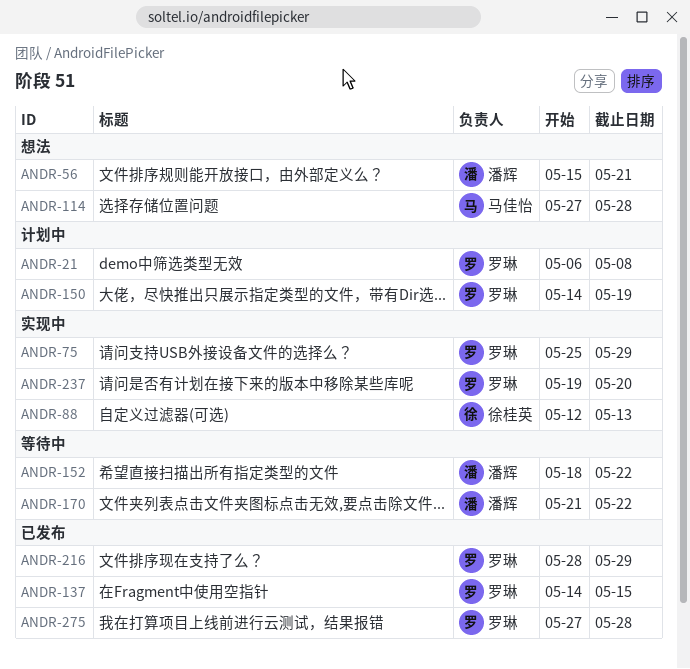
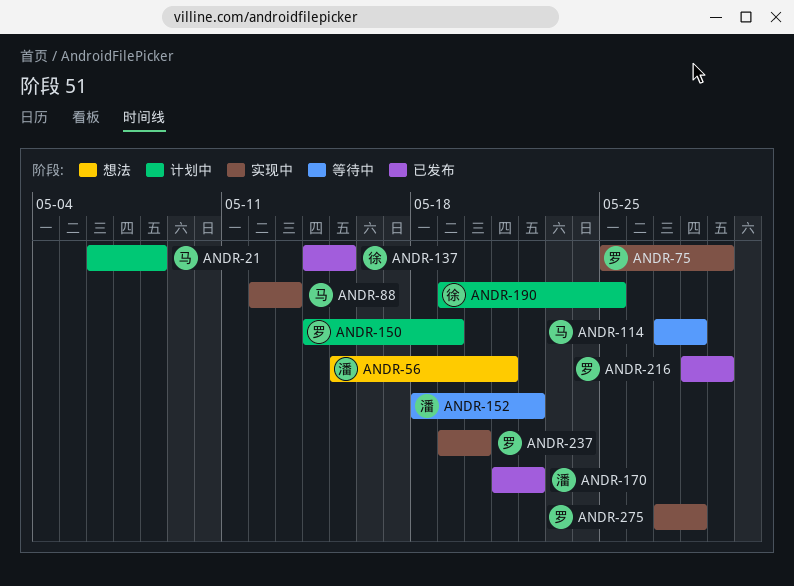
ANDR-21, owner: 罗琳 -> 马佳怡
ANDR-88, owner: 徐桂英 -> 马佳怡
ANDR-114, status: 想法 -> 等待中
ANDR-137, owner: 罗琳 -> 徐桂英
ANDR-170, status: 等待中 -> 已发布
ANDR-190: none -> present
ANDR-275, status: 已发布 -> 实现中

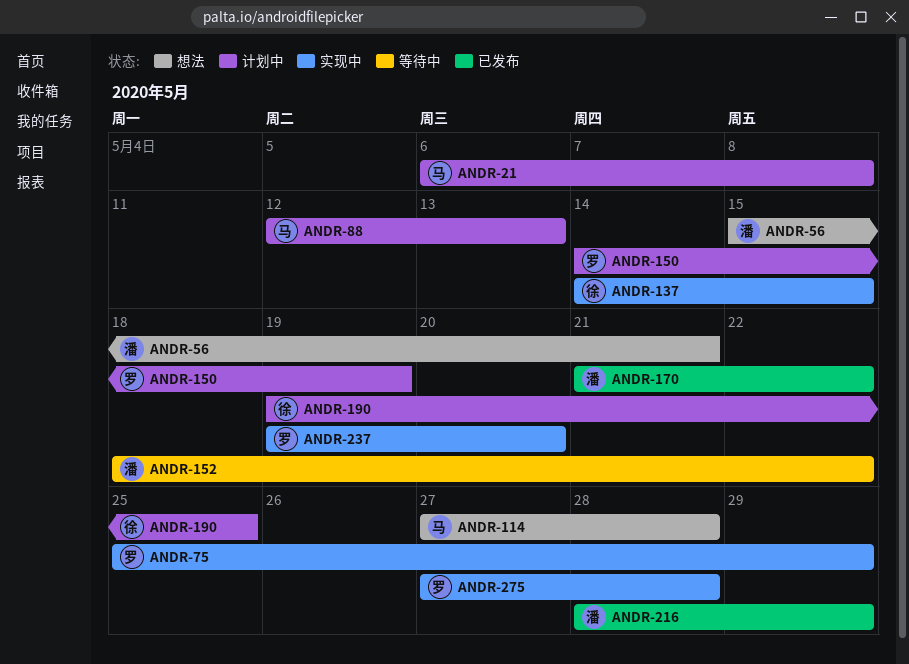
ANDR-88, status: 实现中 -> 计划中
ANDR-114, status: 等待中 -> 想法
ANDR-137, status: 已发布 -> 实现中
ANDR-216, owner: 罗 -> 潘

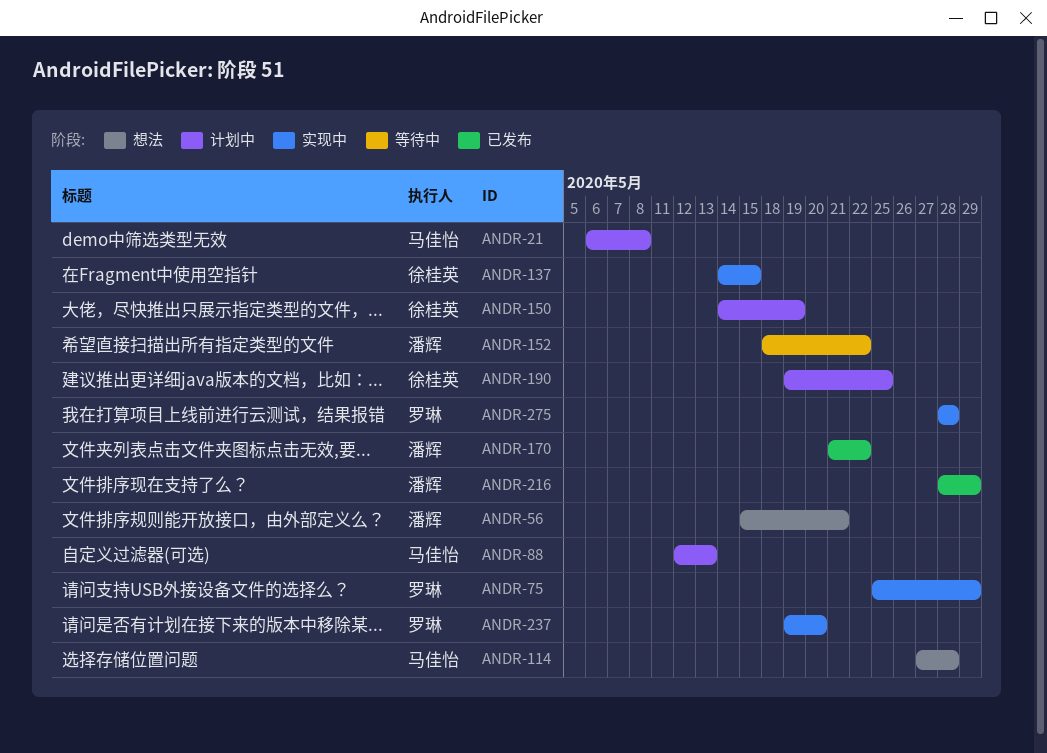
ANDR-150, owner: 罗琳 -> 徐桂英
ANDR-275, start: May 27 -> May 28

